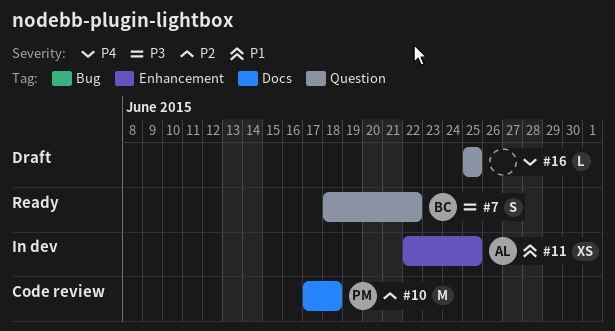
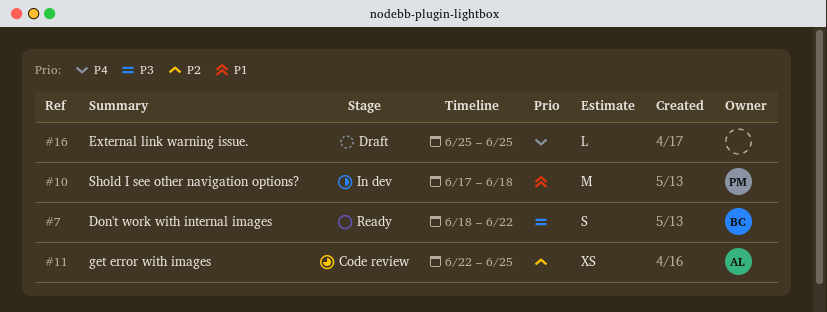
#10, status: Code review -> In dev
#10, priority: P2 -> P1
#11, status: In dev -> Code review
#11, priority: P1 -> P2

